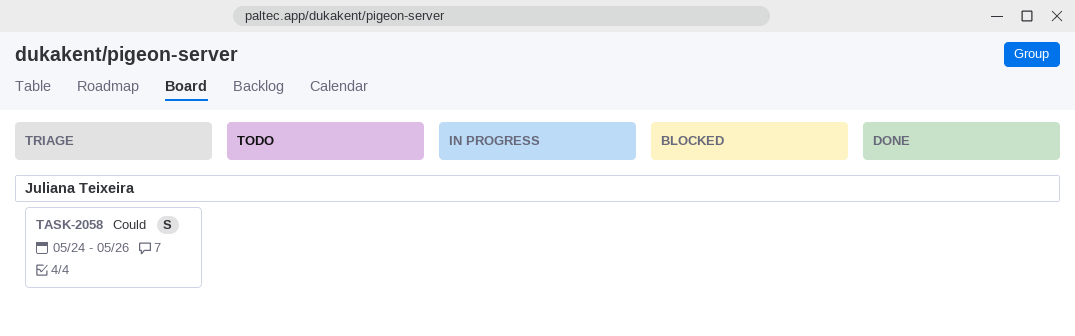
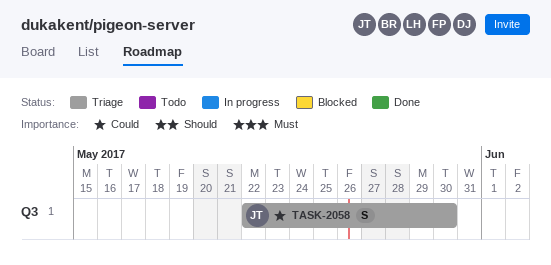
TASK-2058, start: May 24 -> May 22
TASK-2058, due: May 26 -> May 30

